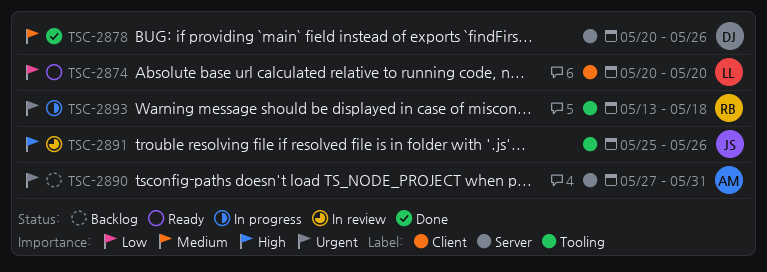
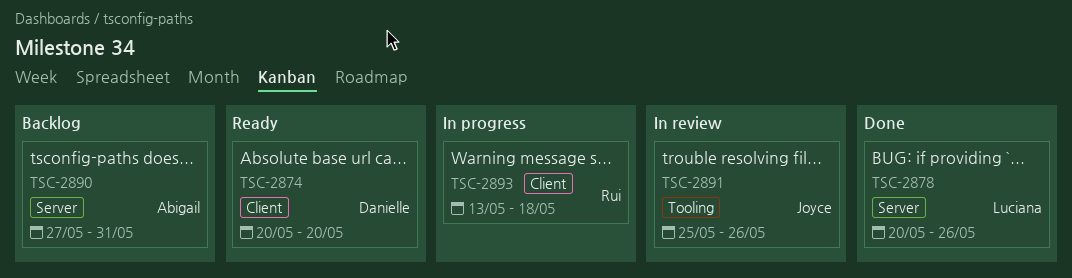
TSC-2874, owner: Luciana -> Danielle
TSC-2878, owner: Danielle -> Luciana
TSC-2893, label: Tooling -> Client

